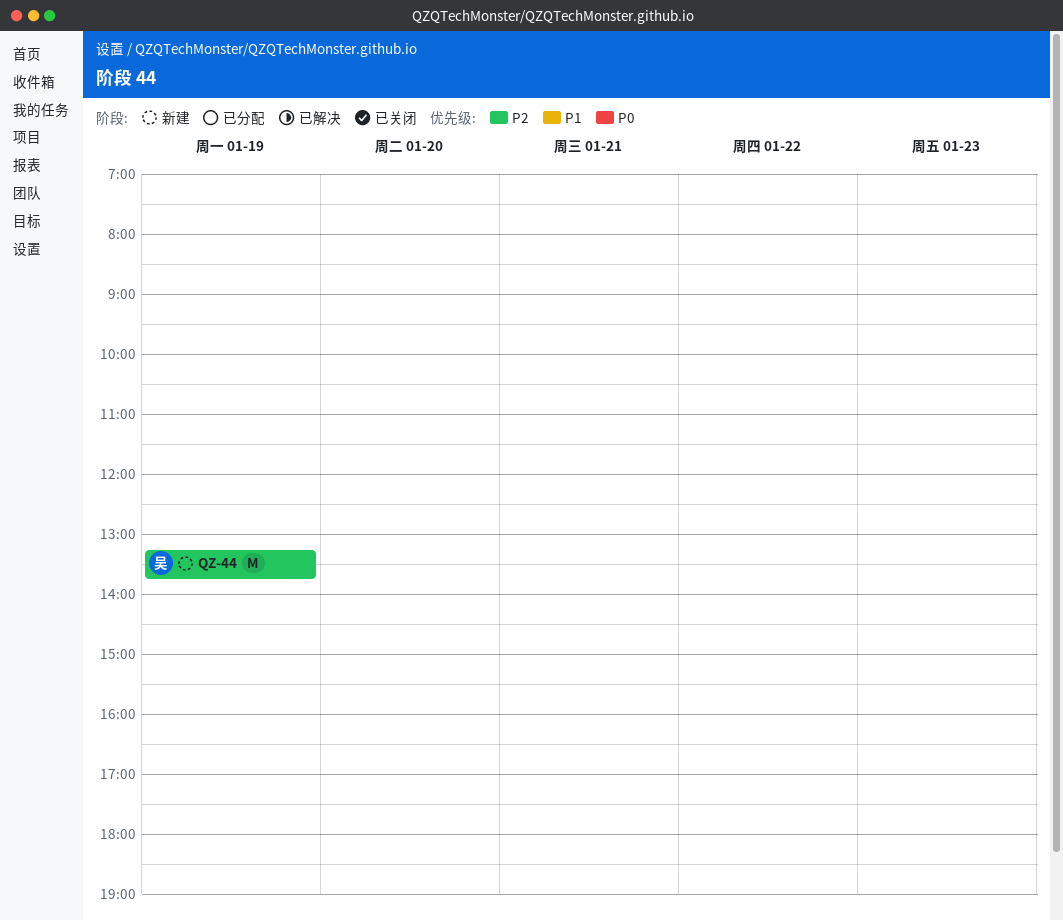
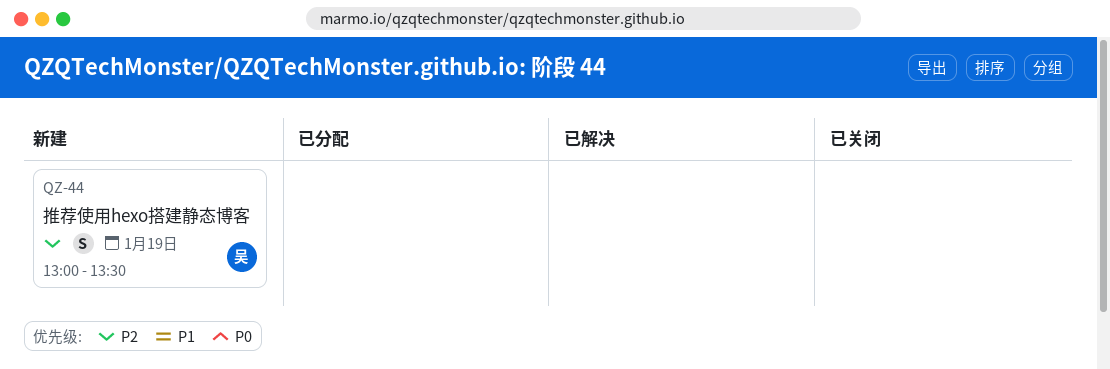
QZ-44, estimate: M -> S
QZ-44, begins: 13:15 -> 13:00
QZ-44, ends: 13:45 -> 13:30

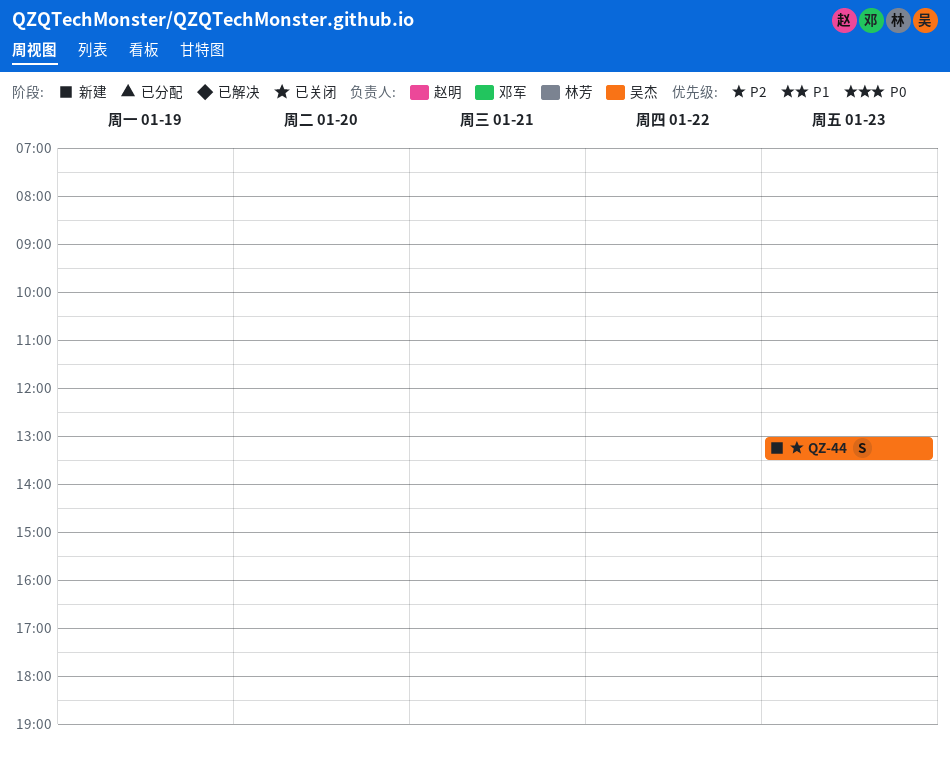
QZ-44, day: Jan 19 -> Jan 23

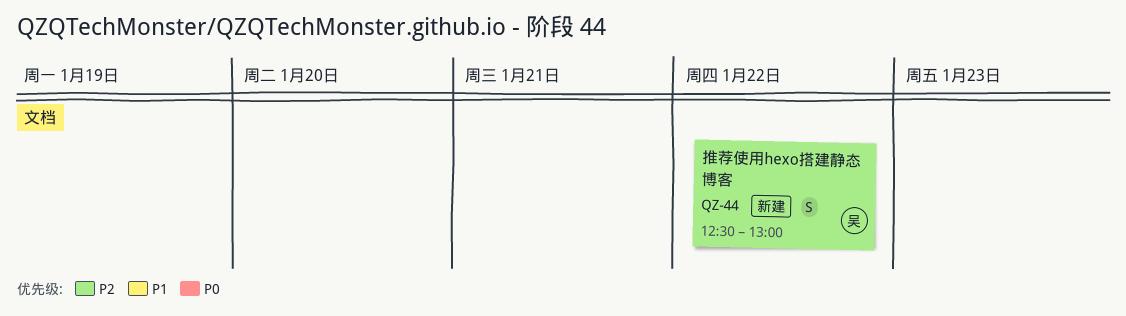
QZ-44, day: Jan 23 -> Jan 22
QZ-44, begins: 13:00 -> 12:30
QZ-44, ends: 13:30 -> 13:00

